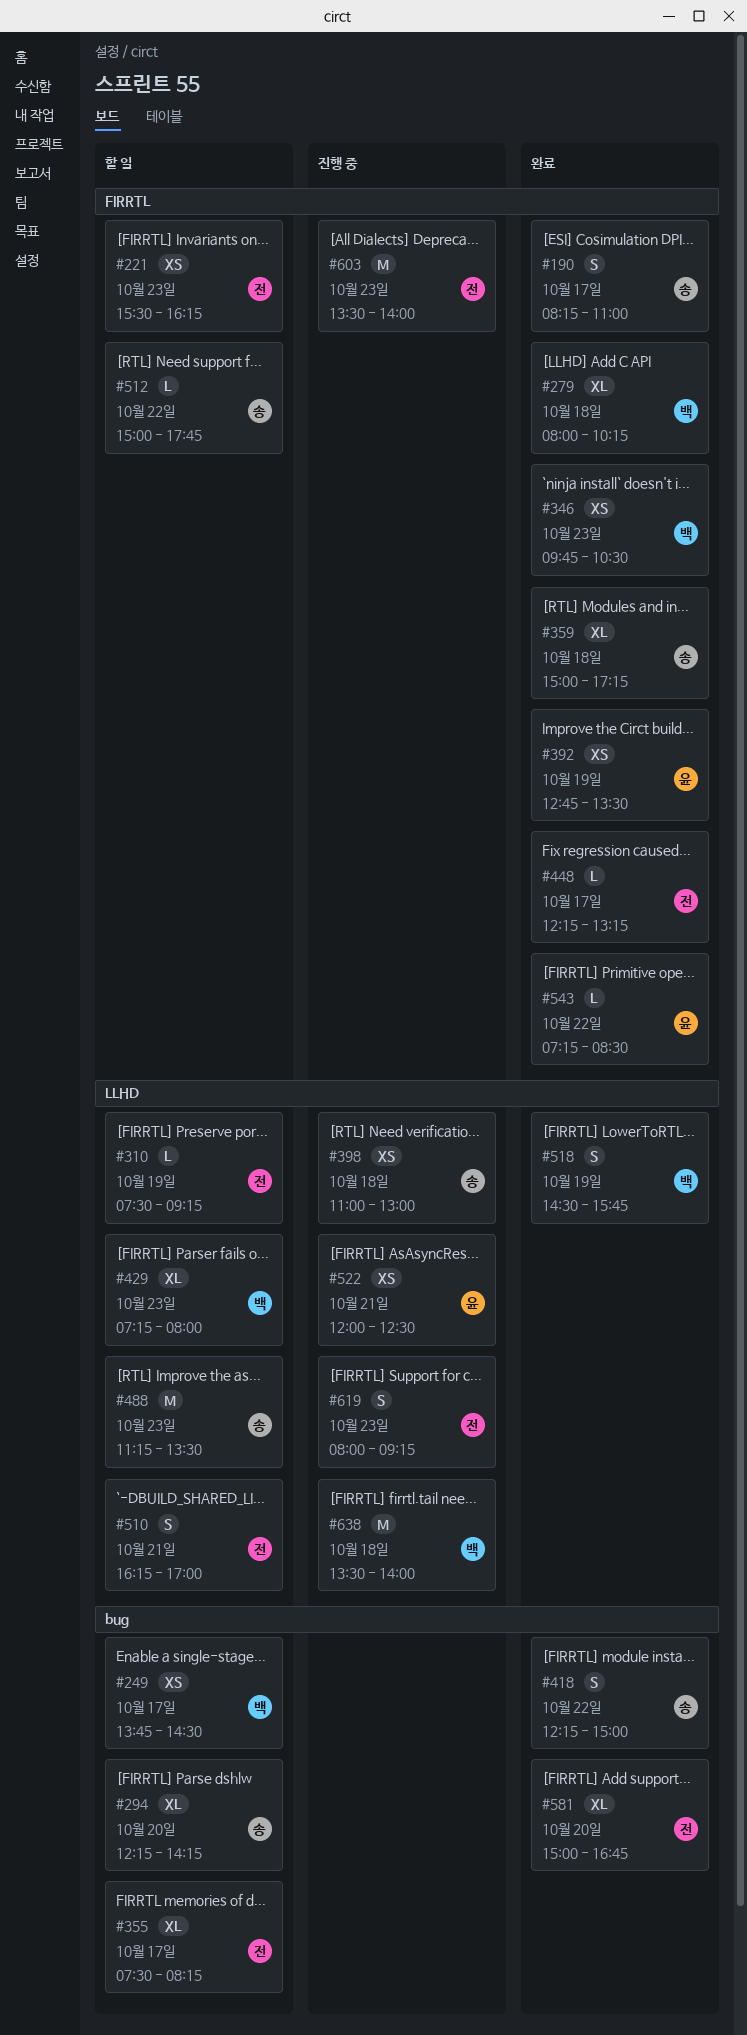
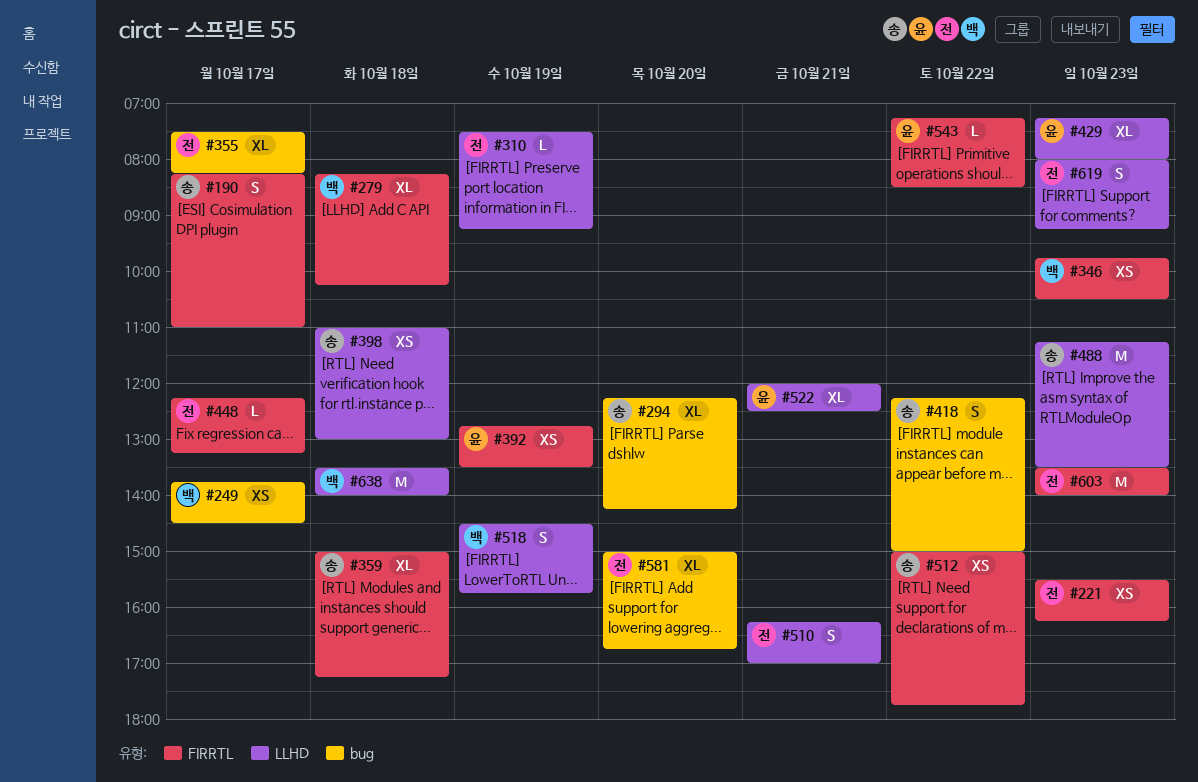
#279, begins: 08:00 -> 08:15
#429, owner: 백 -> 윤
#512, estimate: L -> XS
#522, estimate: XS -> XL

